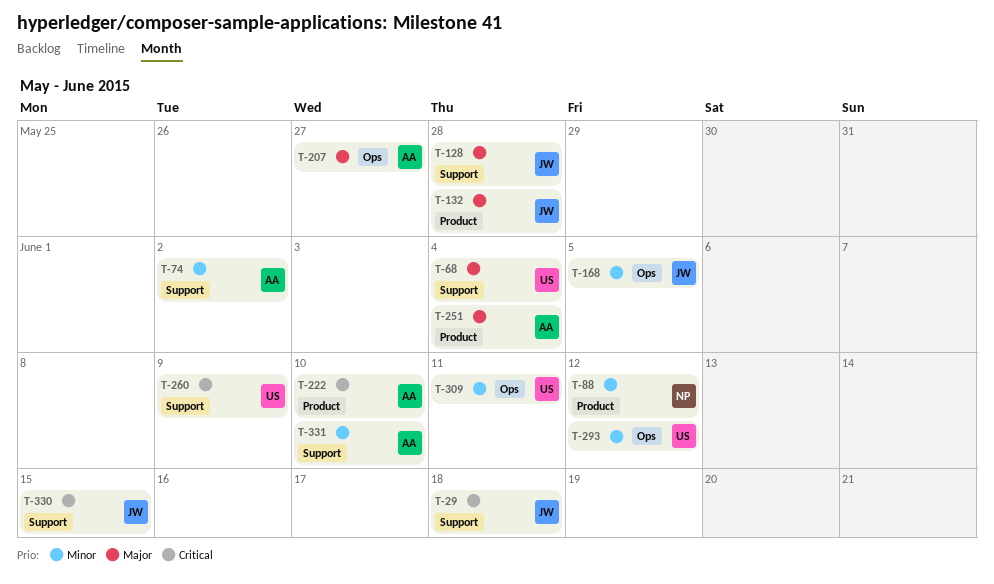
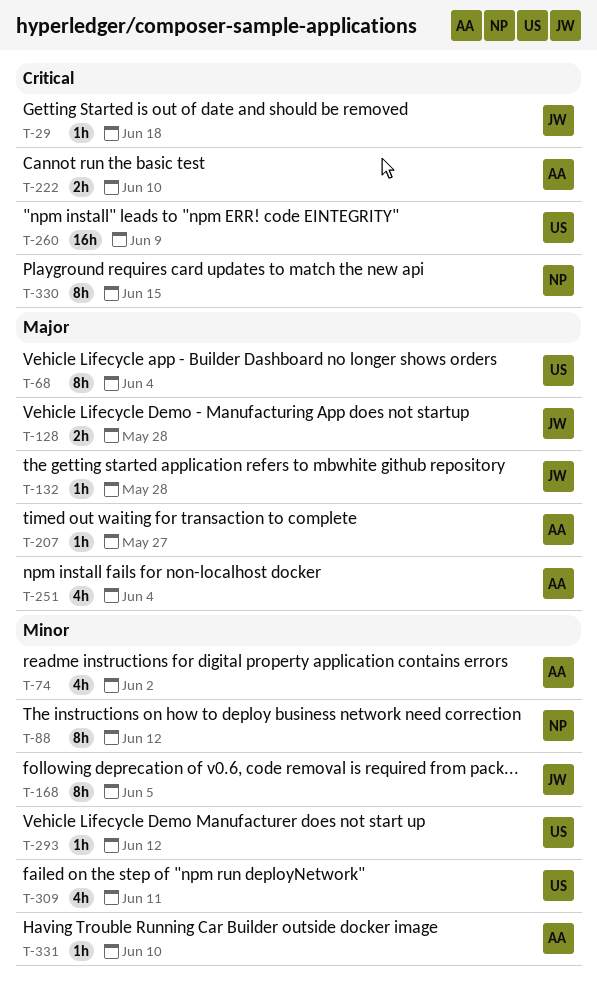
T-330, owner: JW -> NP

